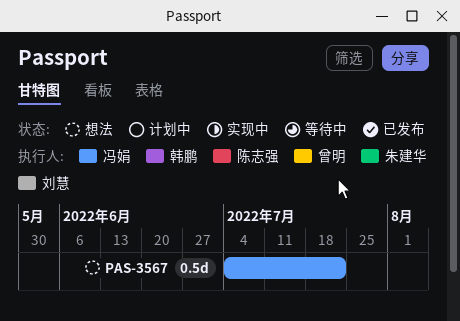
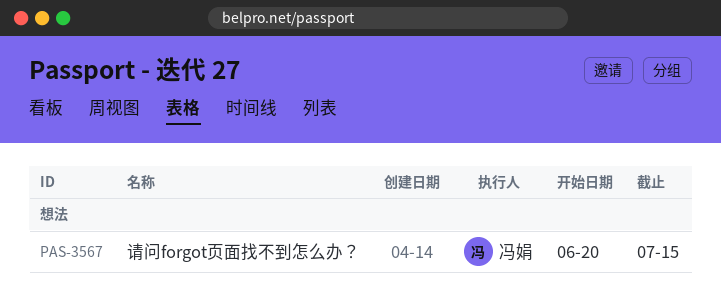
PAS-3567, start: Jul 4 -> Jun 20
PAS-3567, due: Jul 22 -> Jul 15

